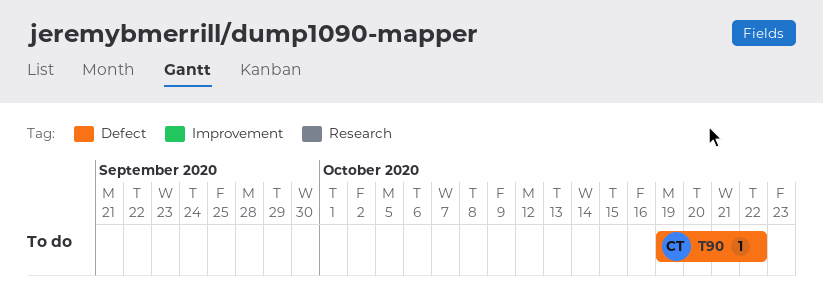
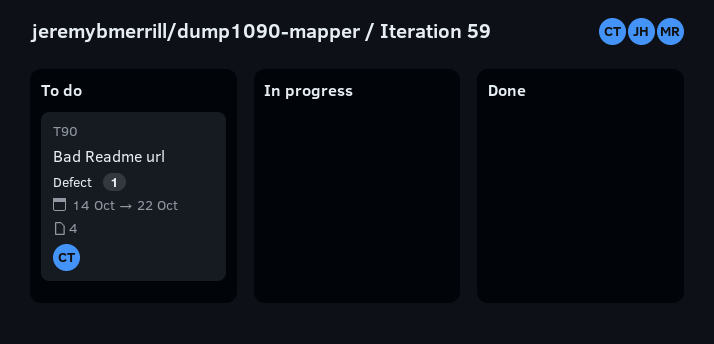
T90, start: Oct 19 -> Oct 14

